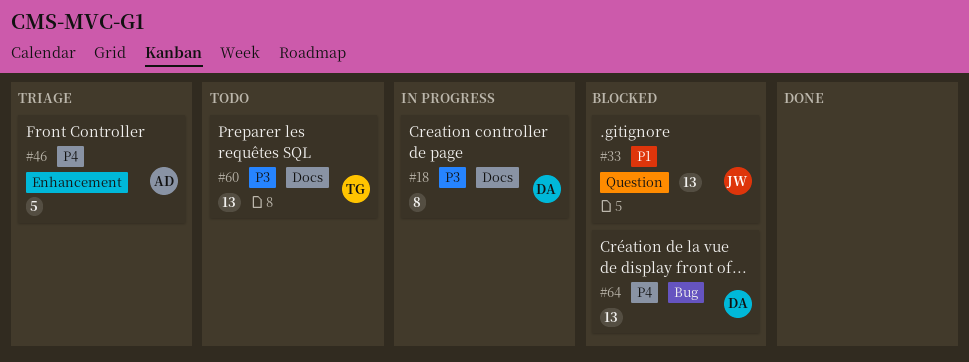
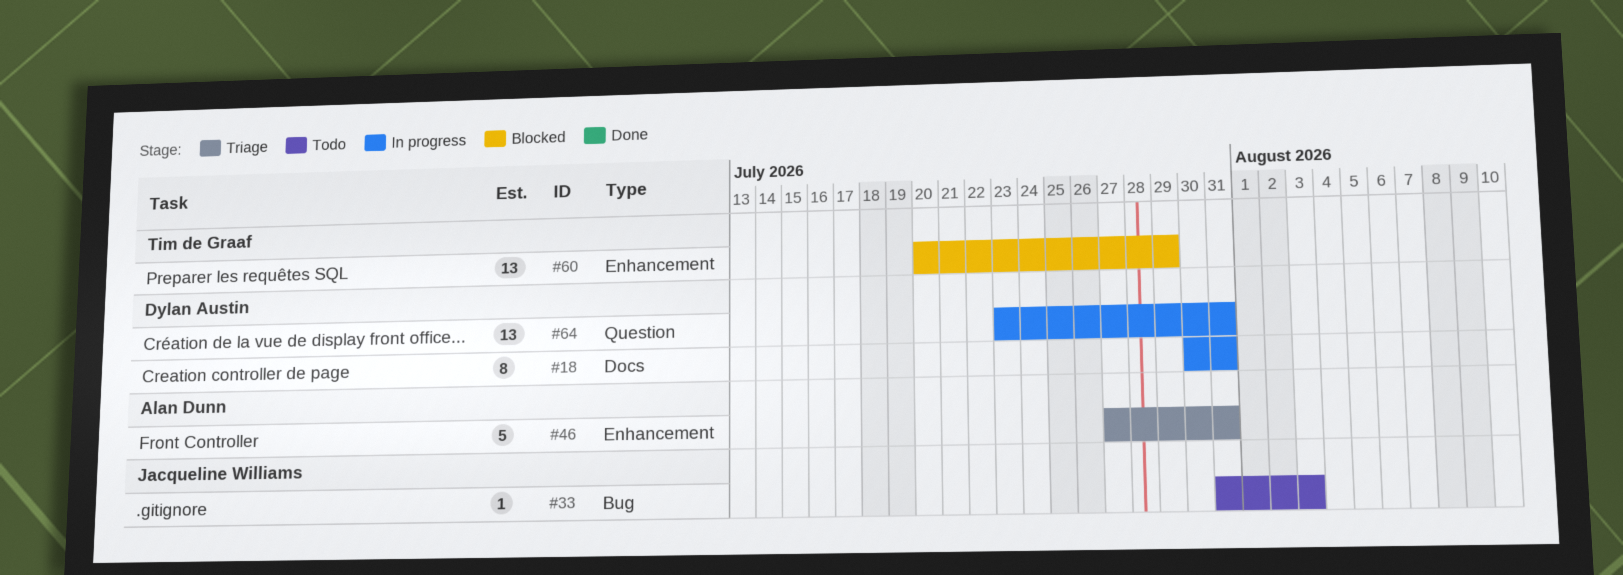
#33, status: Blocked -> Todo
#33, label: Question -> Bug
#33, estimate: 13 -> 1
#60, status: Todo -> Blocked
#60, label: Docs -> Enhancement
#64, status: Blocked -> In progress
#64, label: Bug -> Question

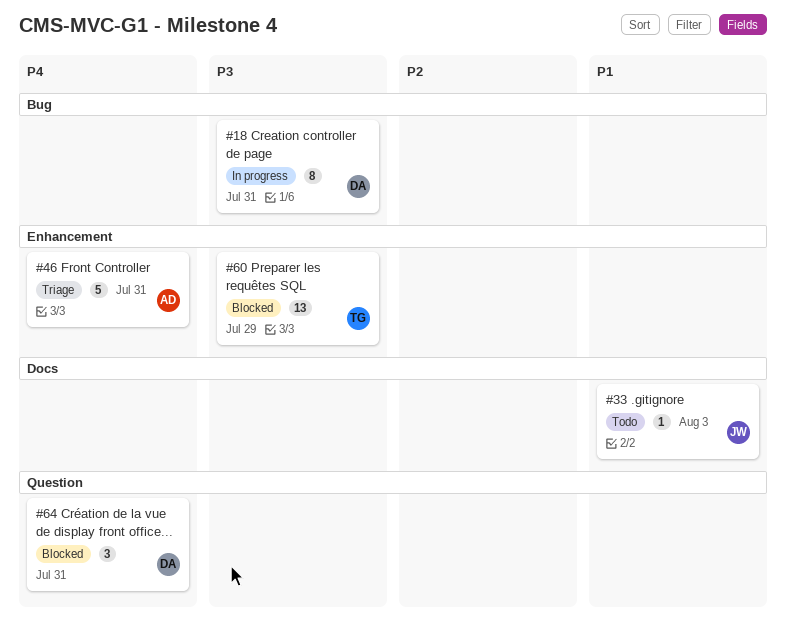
#18, label: Docs -> Bug
#33, label: Bug -> Docs
#64, status: In progress -> Blocked
#64, estimate: 13 -> 3

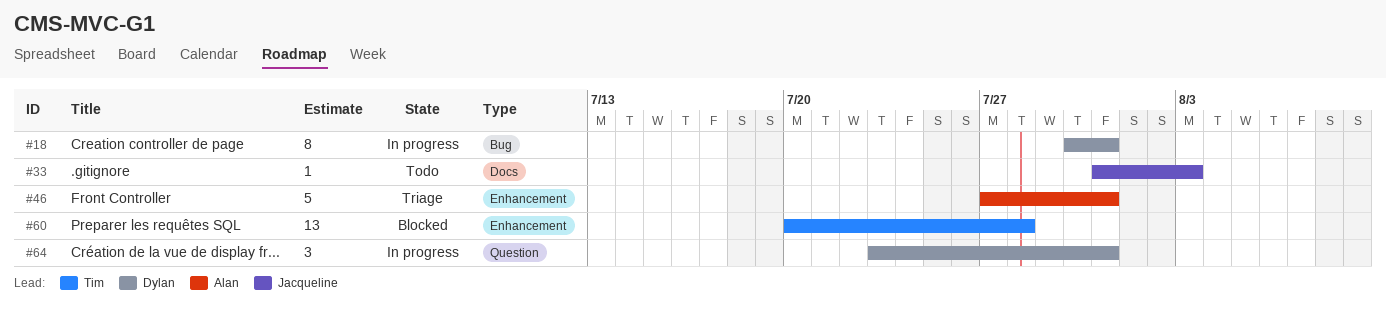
#60, due: Jul 29 -> Jul 28
#64, status: Blocked -> In progress

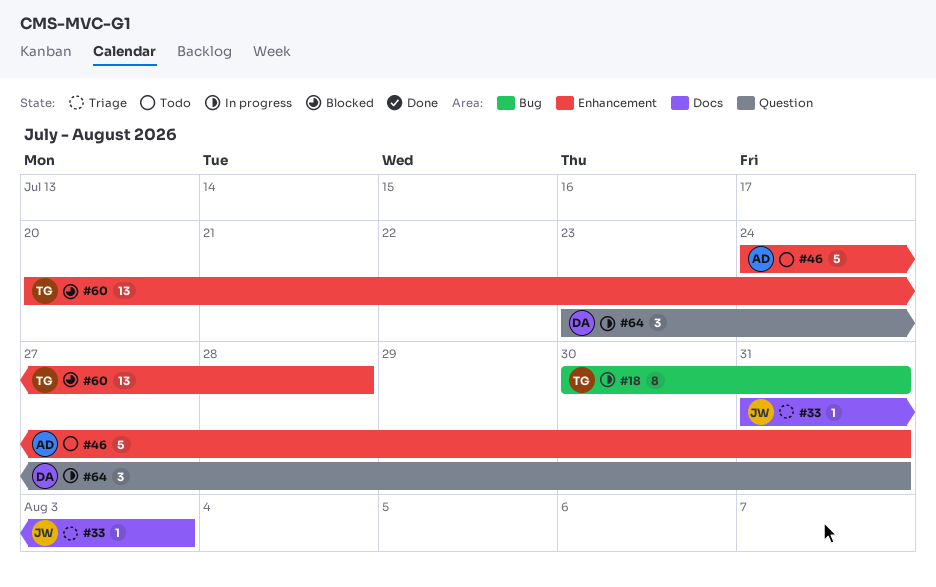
#18, owner: Dylan -> Tim
#33, status: Todo -> Triage
#46, status: Triage -> Todo
#46, start: Jul 27 -> Jul 24

